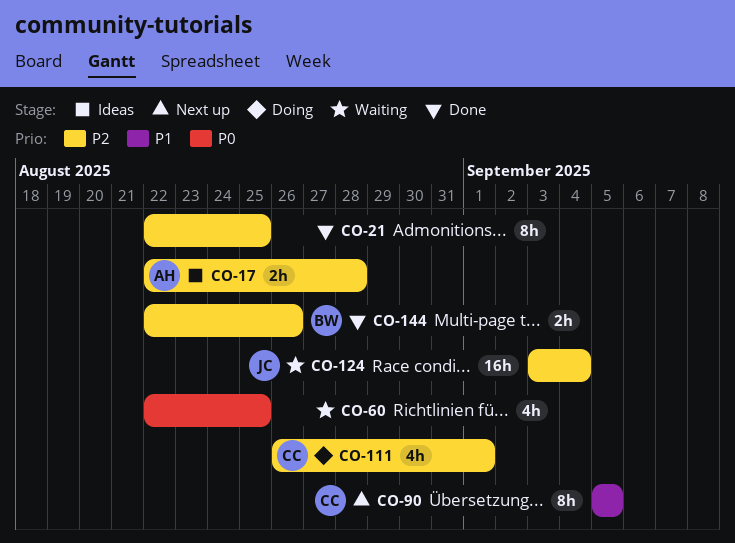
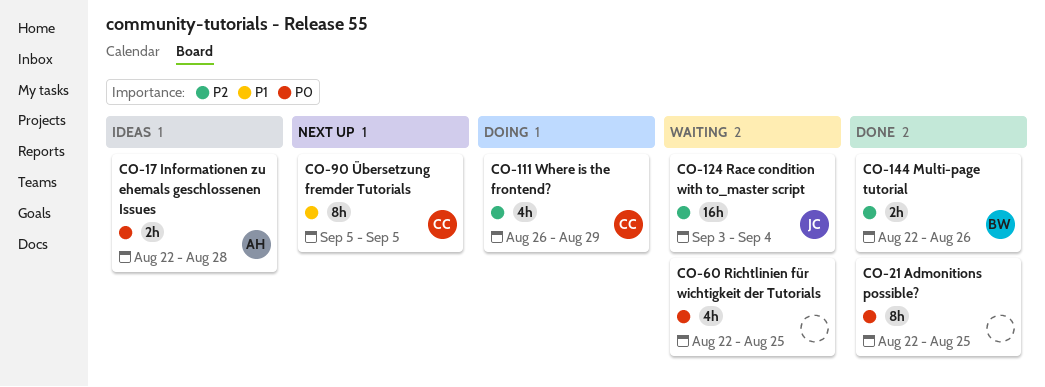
CO-17, priority: P2 -> P0
CO-21, priority: P2 -> P0
CO-111, due: Sep 1 -> Aug 29

